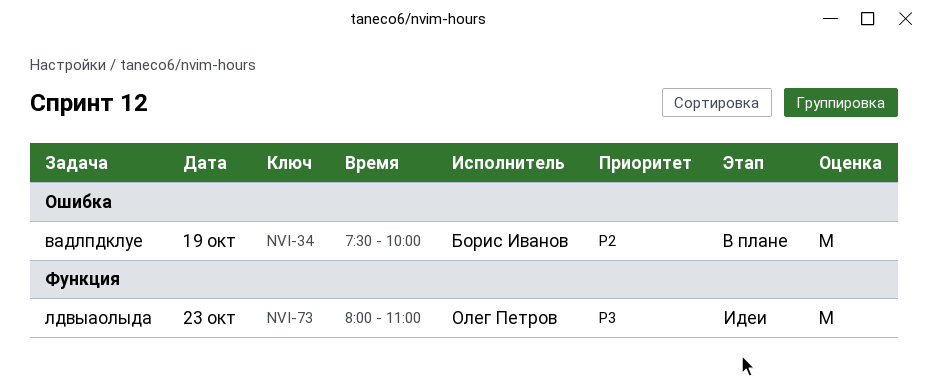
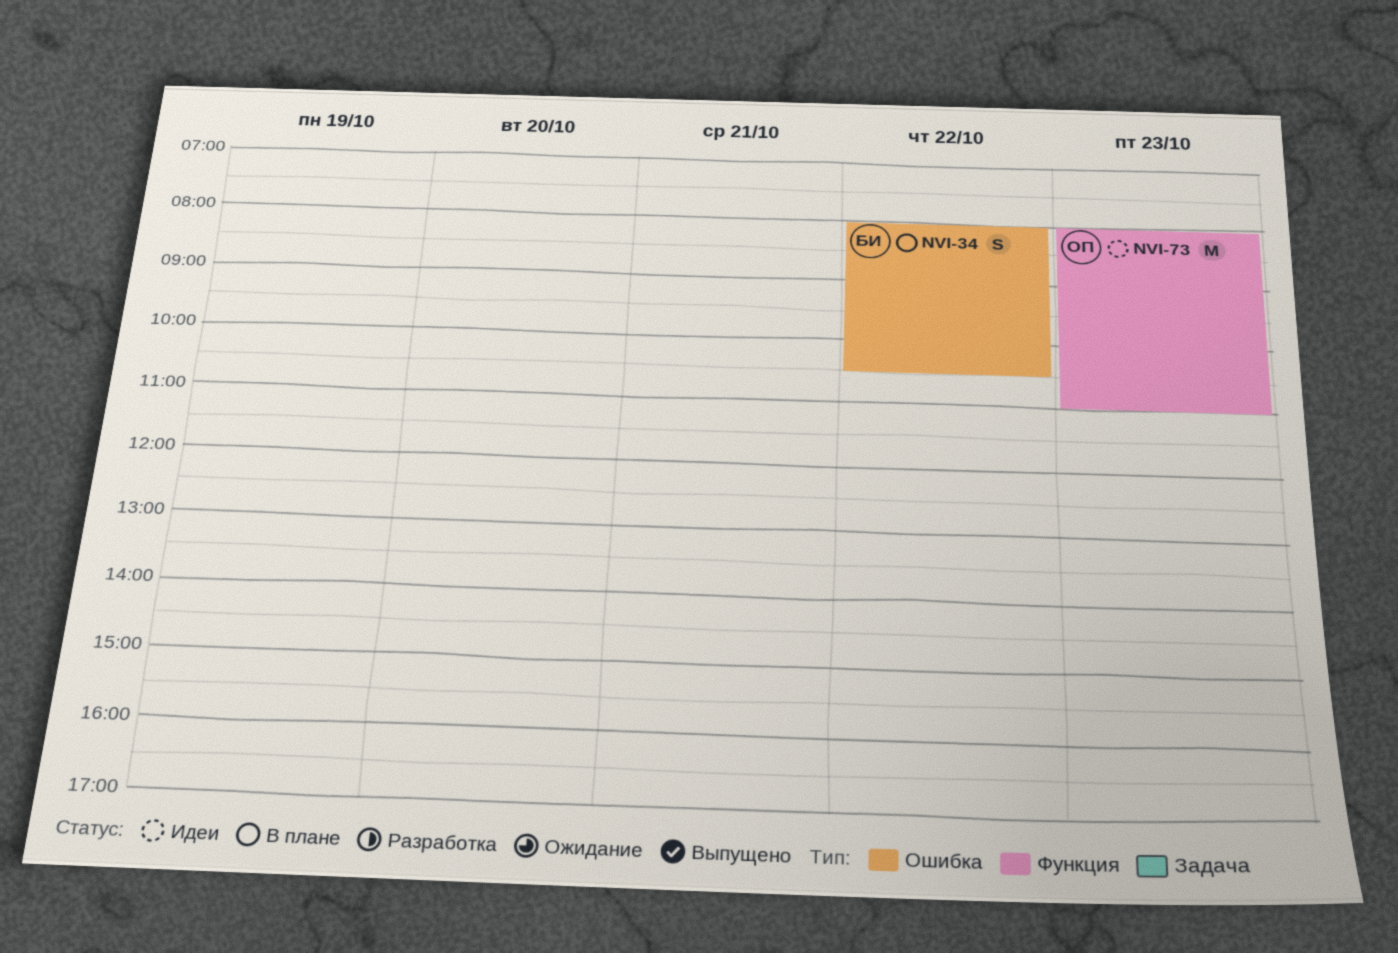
NVI-34, estimate: M -> S
NVI-34, day: Oct 19 -> Oct 22
NVI-34, begins: 07:30 -> 08:00
NVI-34, ends: 10:00 -> 10:30

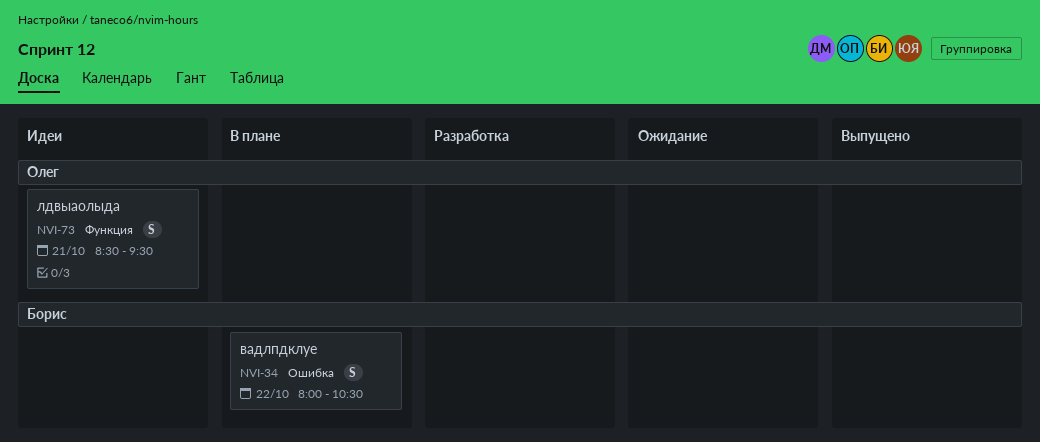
NVI-73, estimate: M -> S
NVI-73, day: Oct 23 -> Oct 21
NVI-73, begins: 08:00 -> 08:30
NVI-73, ends: 11:00 -> 09:30

